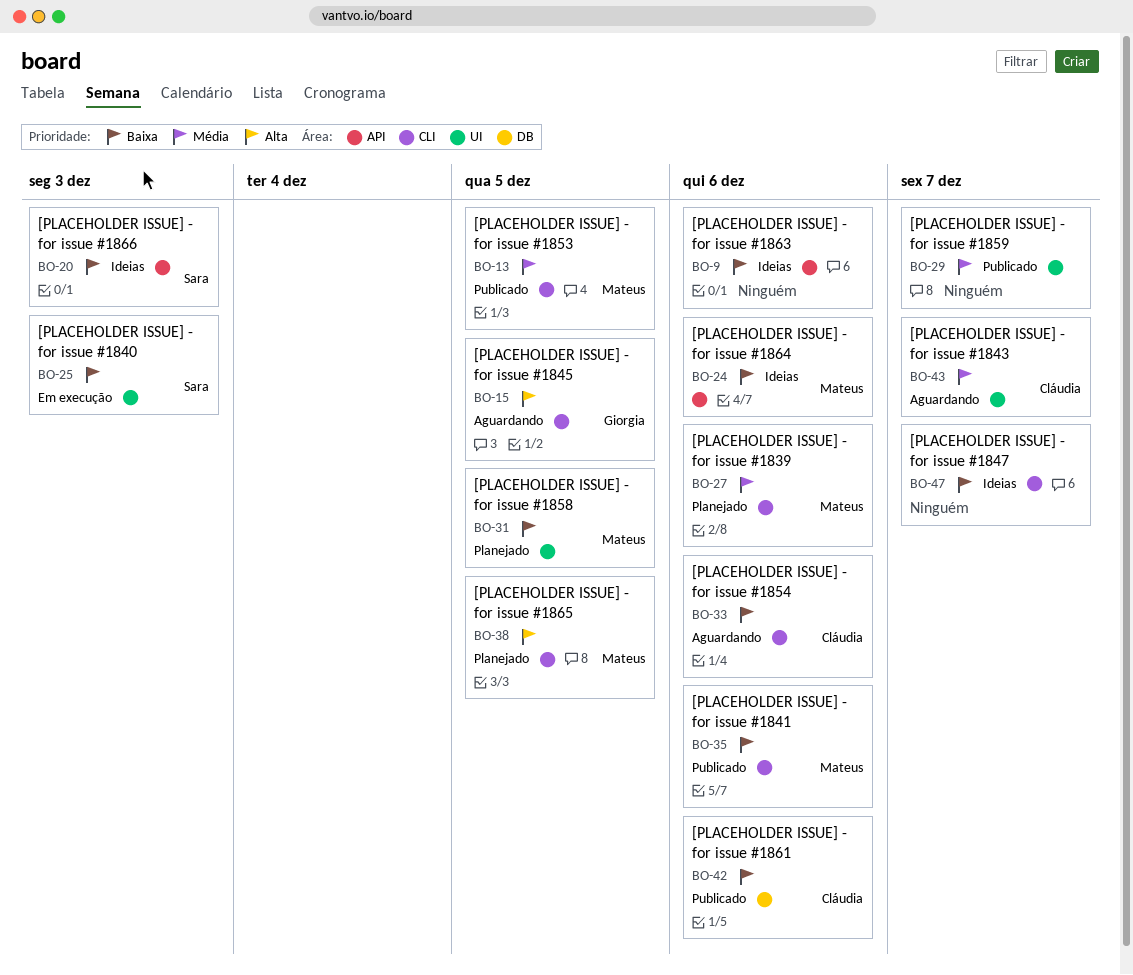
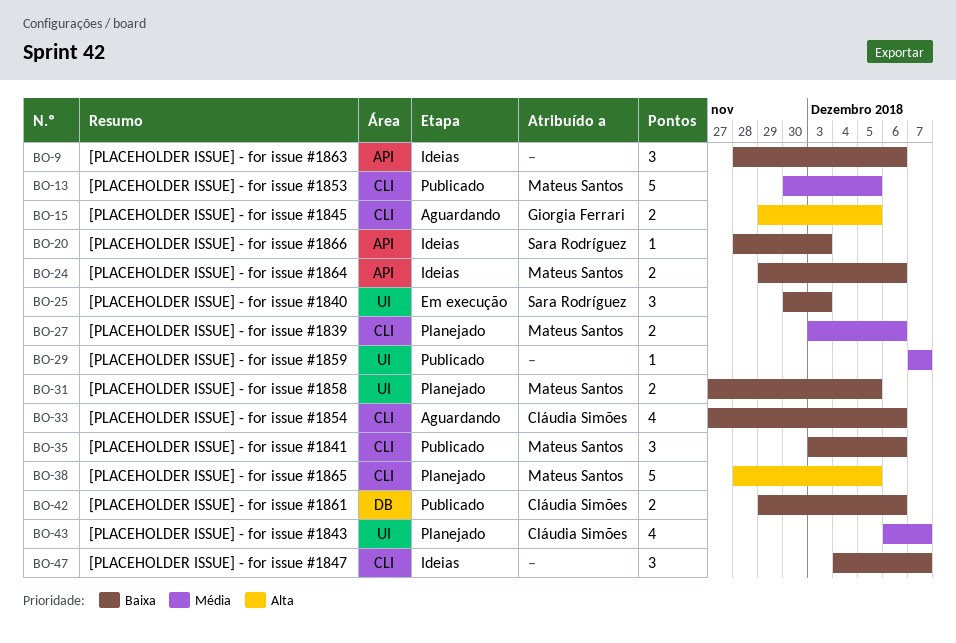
BO-43, status: Aguardando -> Planejado

